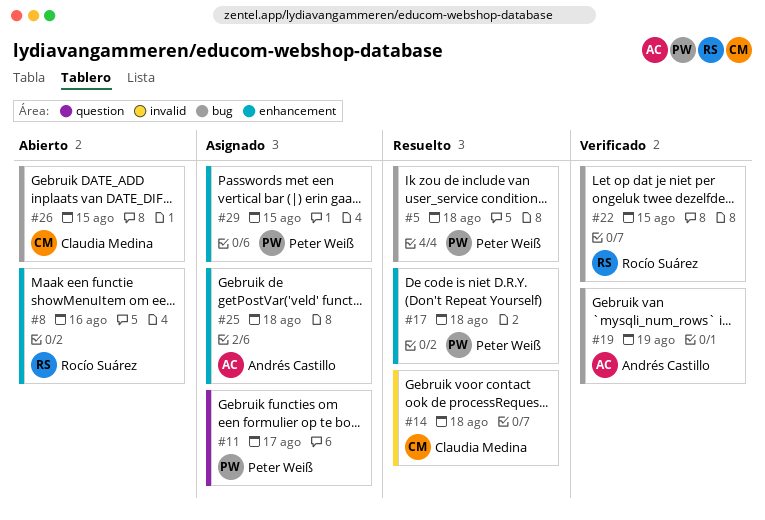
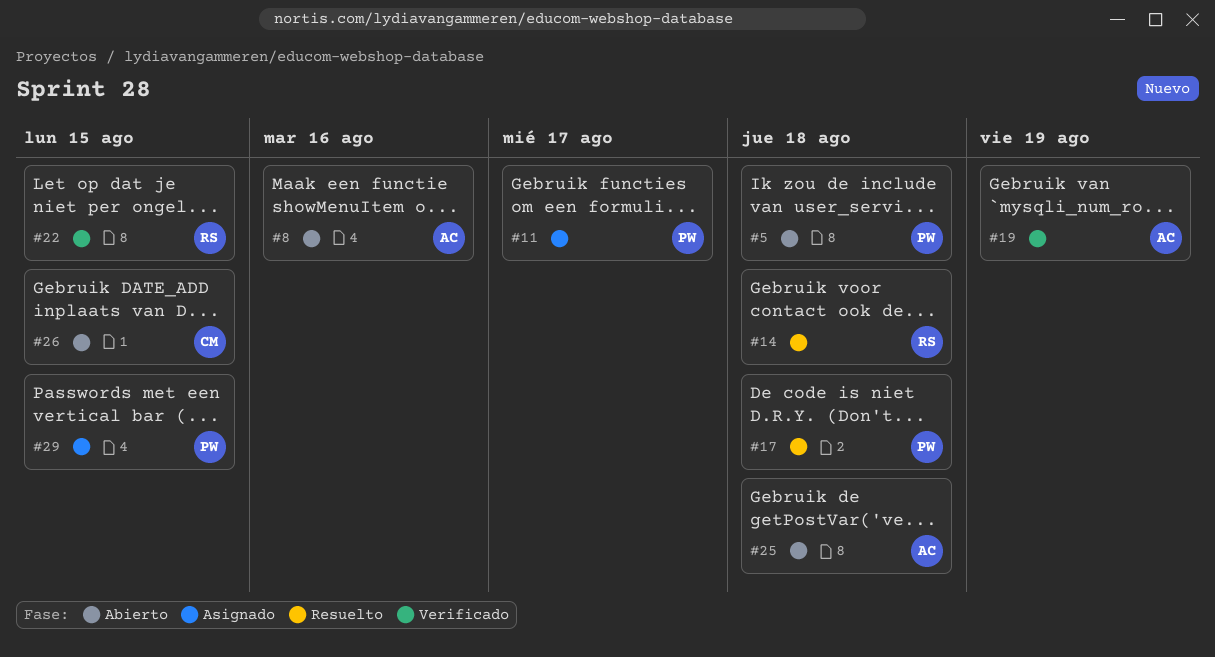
#5, status: Resuelto -> Abierto
#8, owner: Rocío Suárez -> Andrés Castillo
#14, owner: Claudia Medina -> Rocío Suárez
#25, status: Asignado -> Abierto

